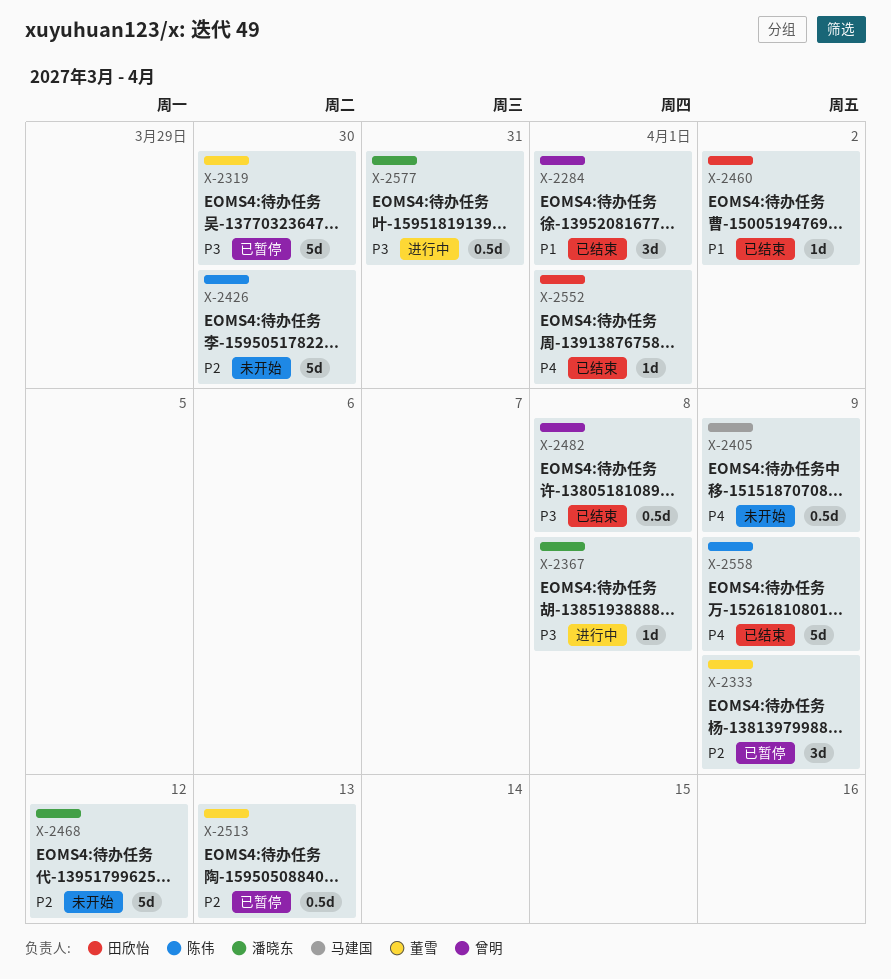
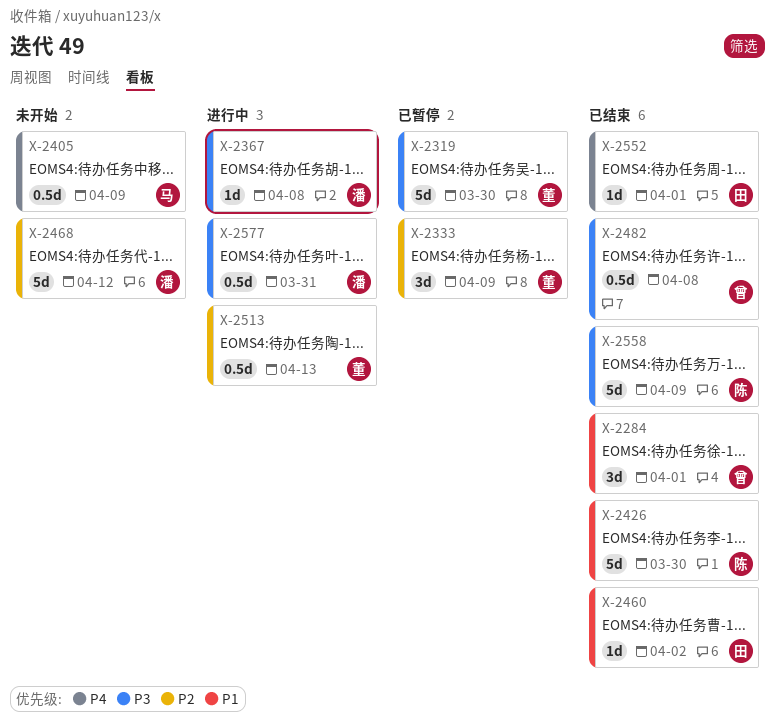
X-2426, status: 未开始 -> 已结束
X-2426, priority: P2 -> P1
X-2513, status: 已暂停 -> 进行中
X-2558, priority: P4 -> P3

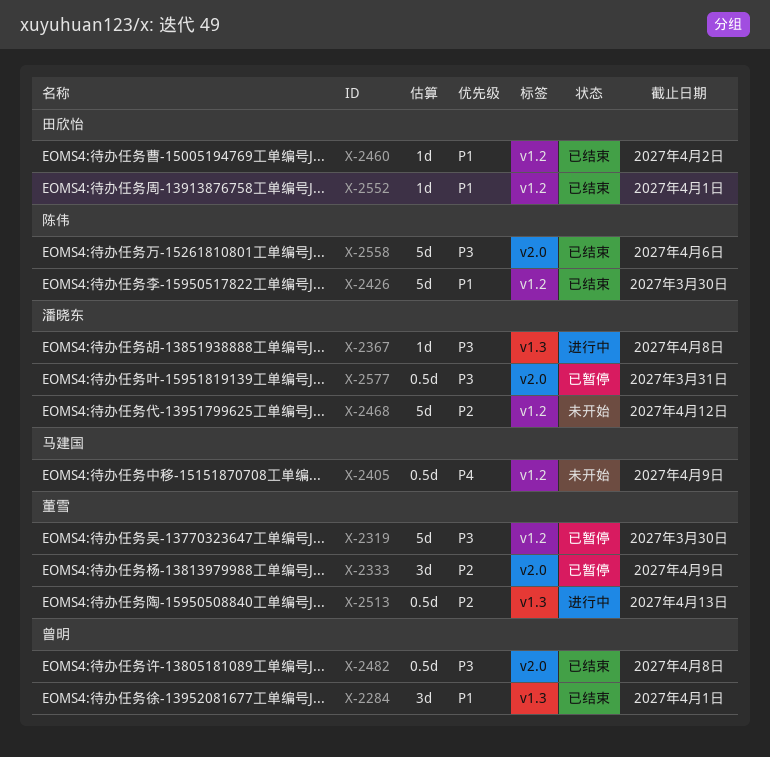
X-2552, priority: P4 -> P1
X-2558, due: Apr 9 -> Apr 6
X-2577, status: 进行中 -> 已暂停

